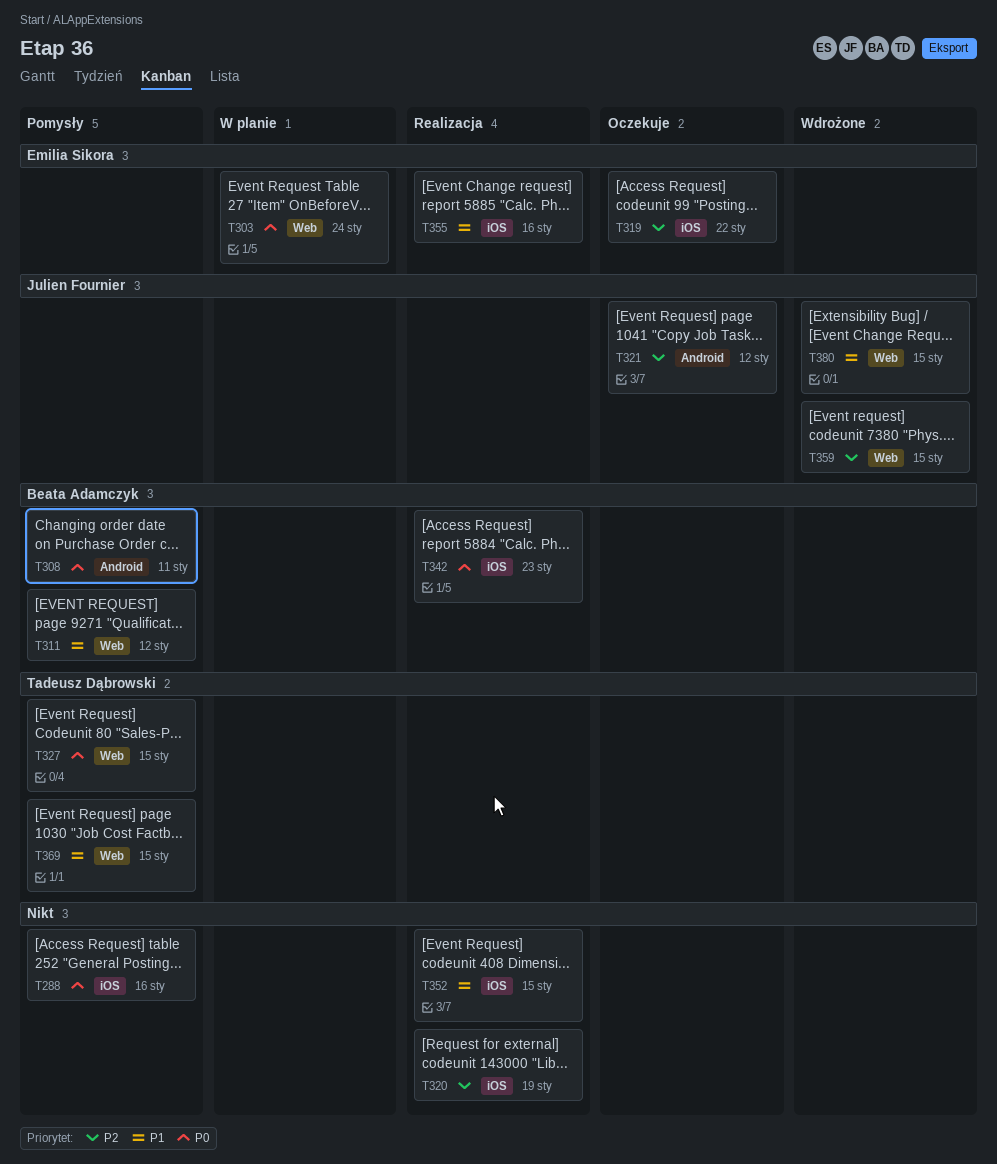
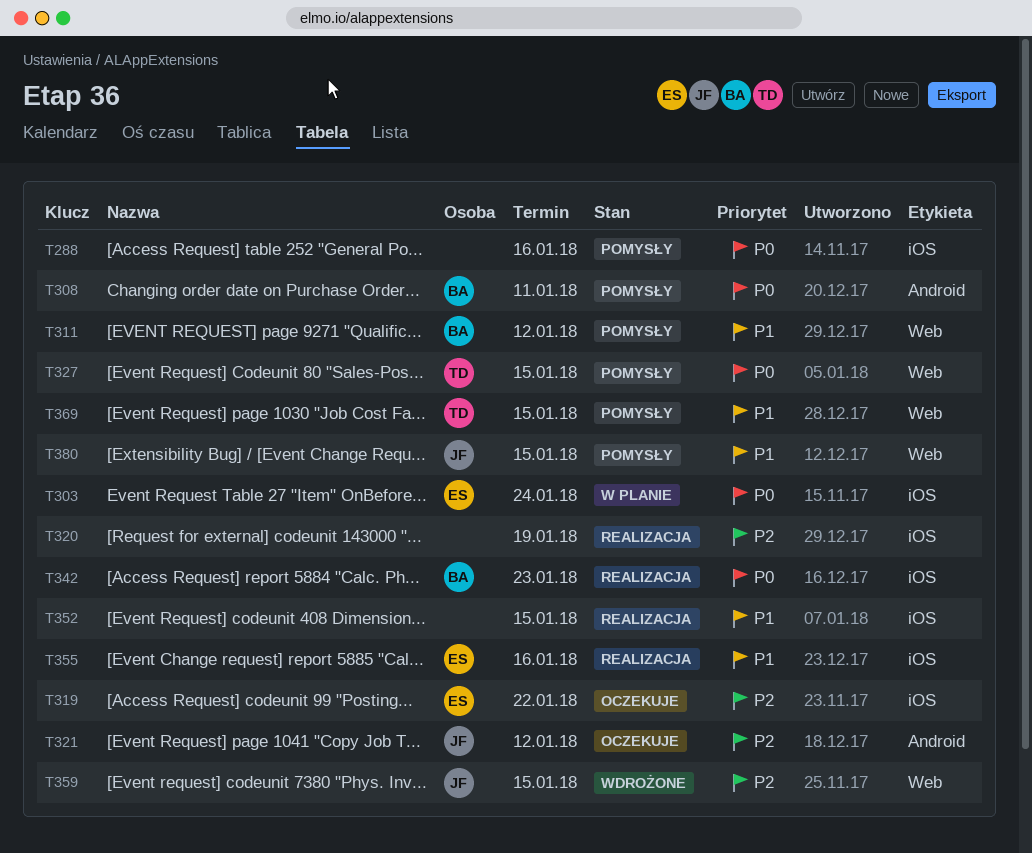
T303, label: Web -> iOS
T380, status: Wdrożone -> Pomysły

